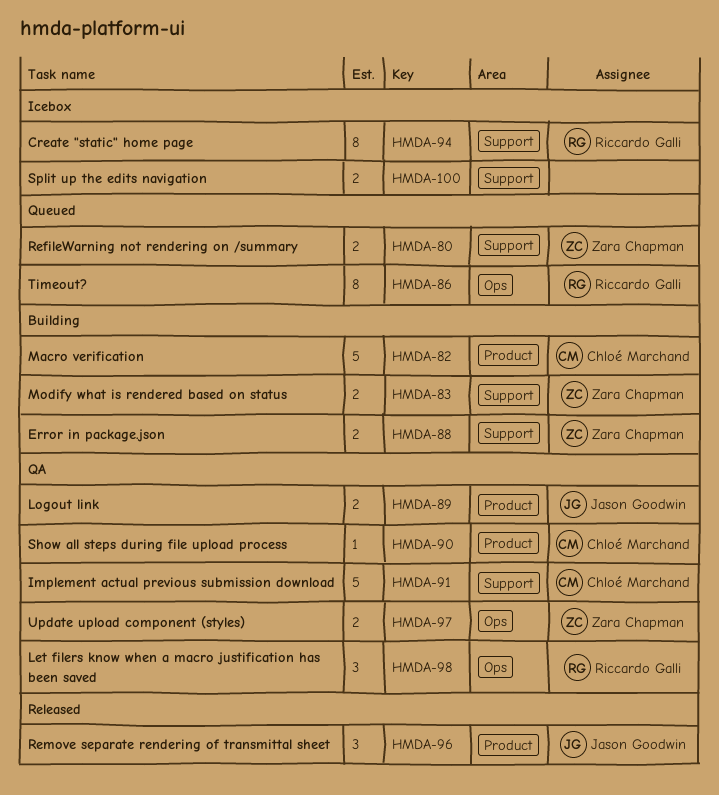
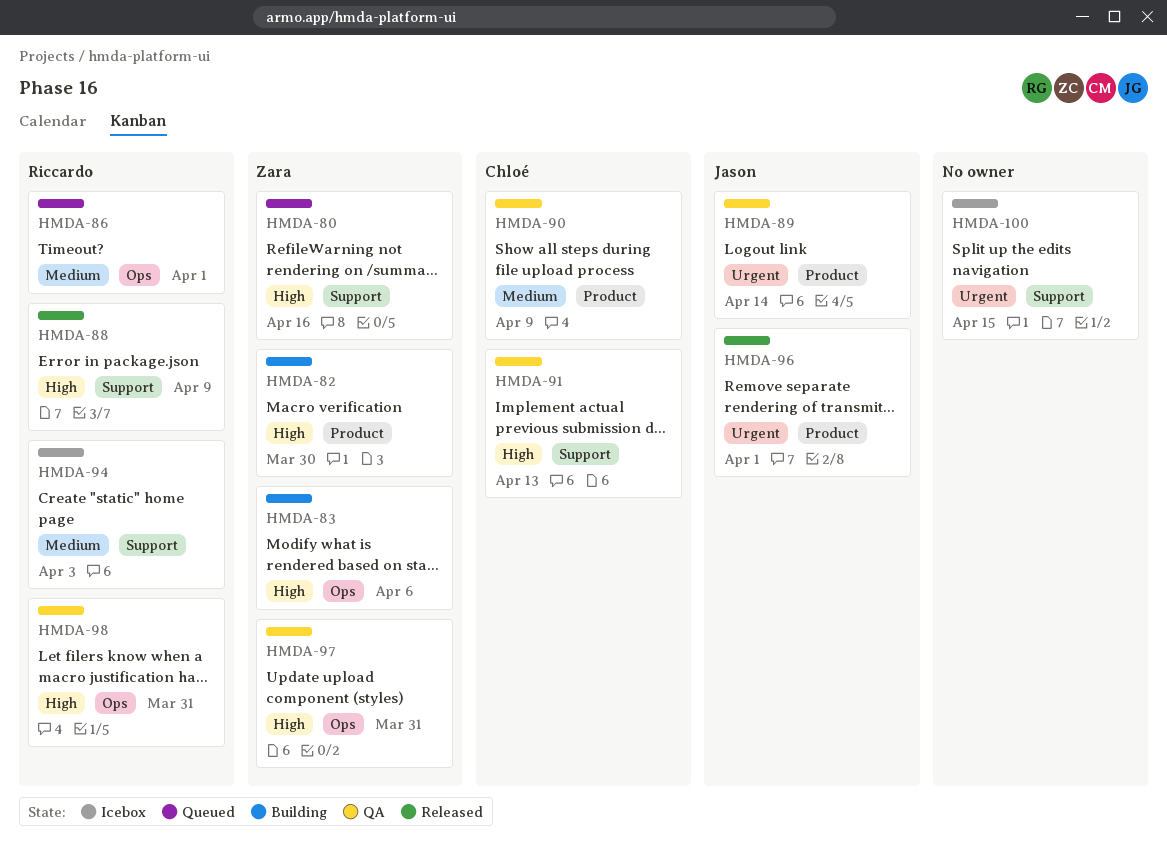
HMDA-82, owner: Chloé Marchand -> Zara Chapman
HMDA-83, label: Support -> Ops
HMDA-88, status: Building -> Released
HMDA-88, owner: Zara Chapman -> Riccardo Galli

